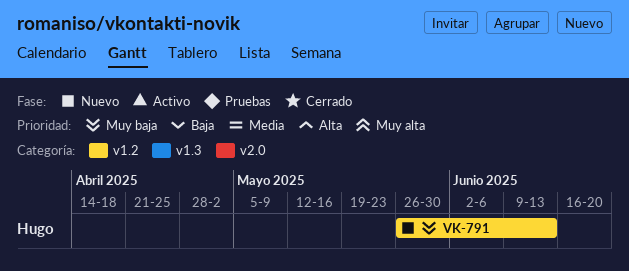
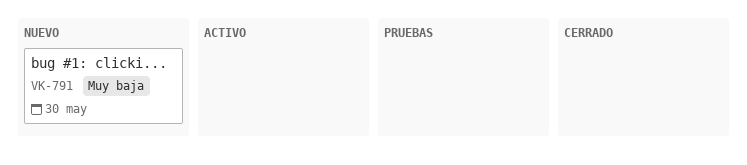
VK-791, due: Jun 13 -> May 30

